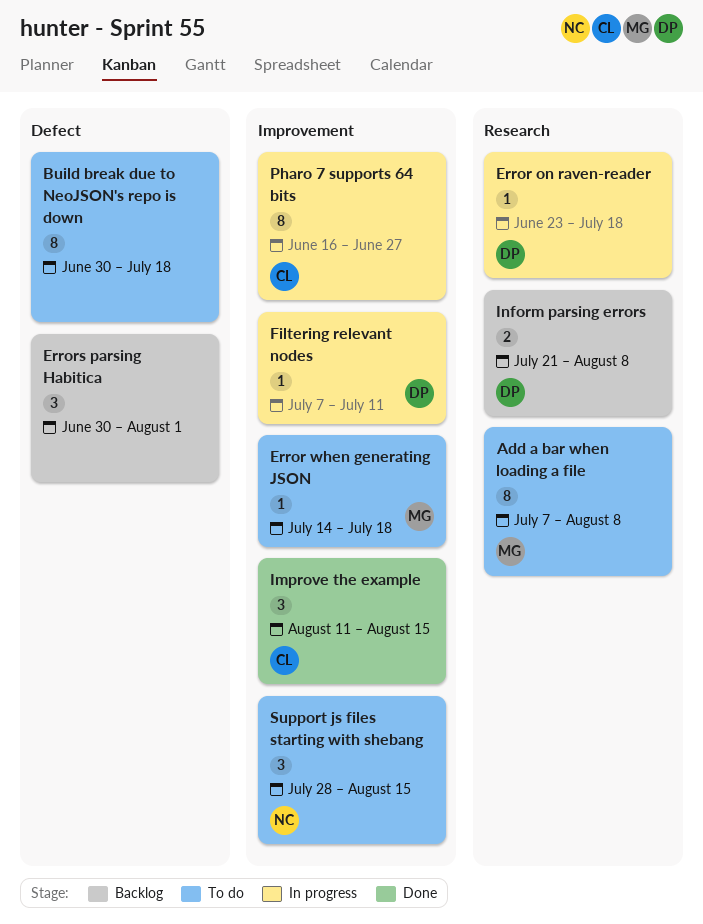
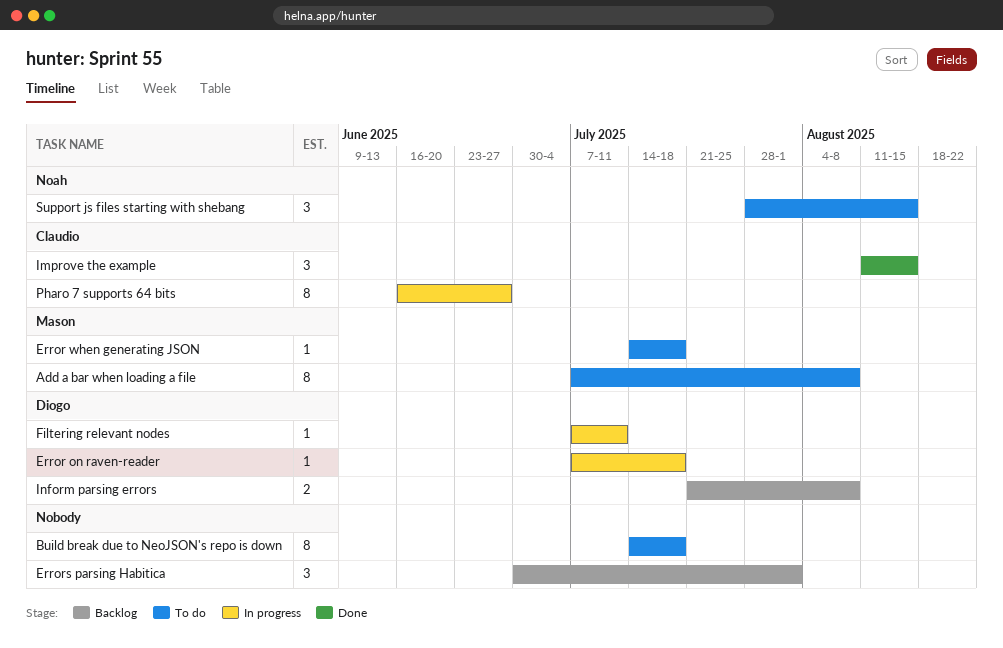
Build break due to NeoJSON's repo is down, start: Jun 30 -> Jul 14
Error on raven-reader, start: Jun 23 -> Jul 7

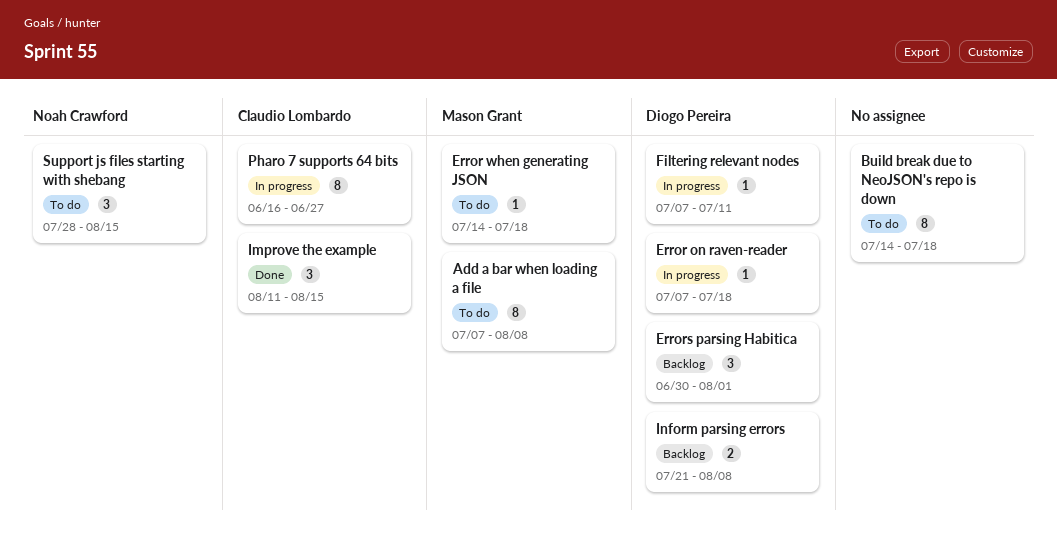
Errors parsing Habitica, owner: none -> Diogo Pereira

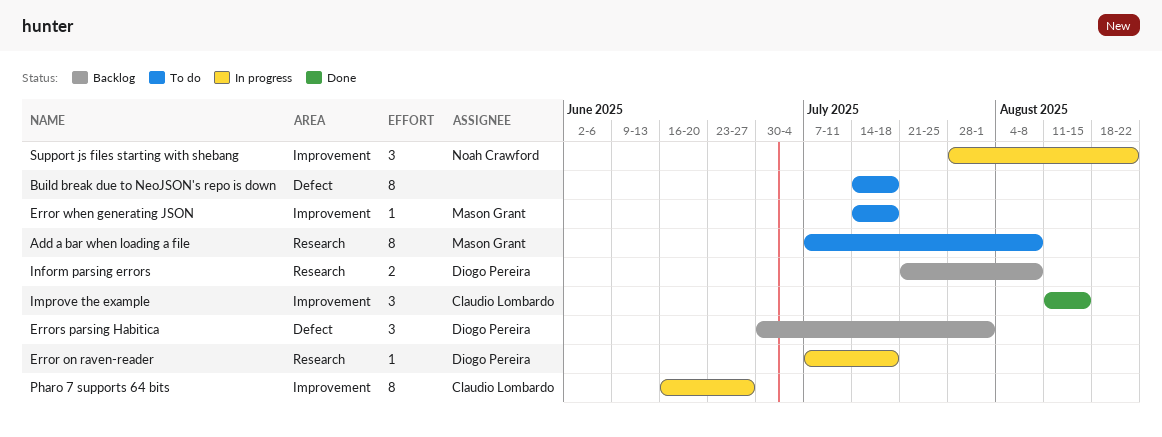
Filtering relevant nodes: present -> none
Support js files starting with shebang, status: To do -> In progress
Support js files starting with shebang, due: Aug 15 -> Aug 22

